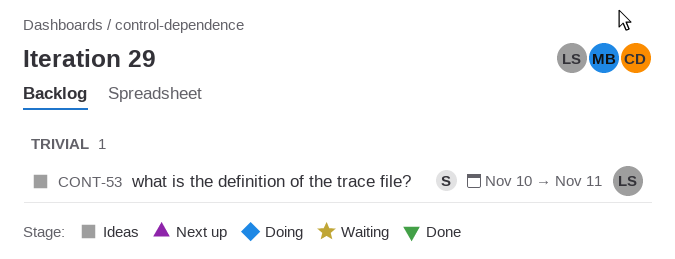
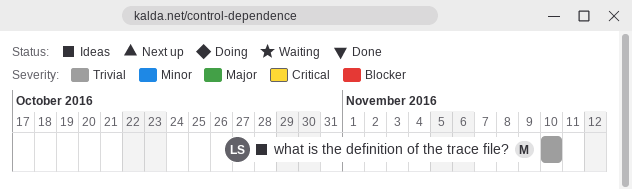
what is the definition of the trace file?, estimate: S -> M
what is the definition of the trace file?, due: Nov 11 -> Nov 10

